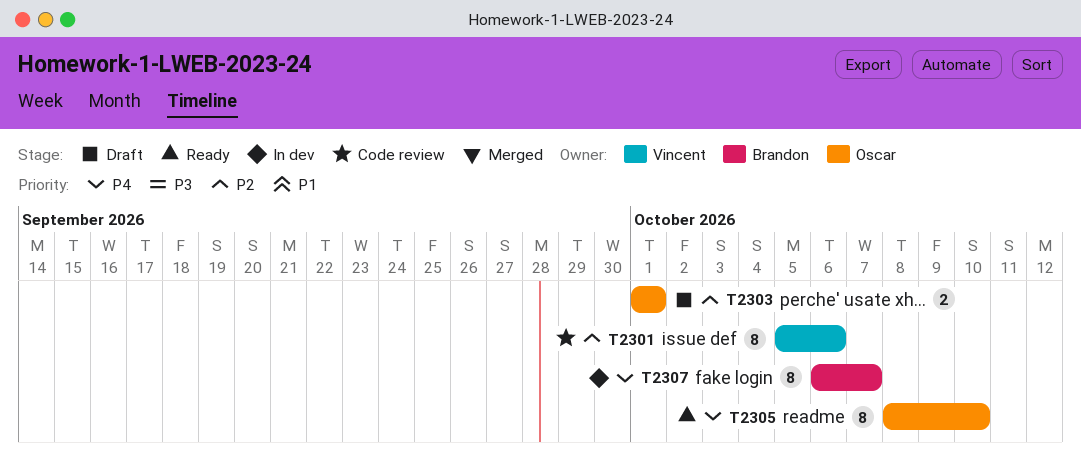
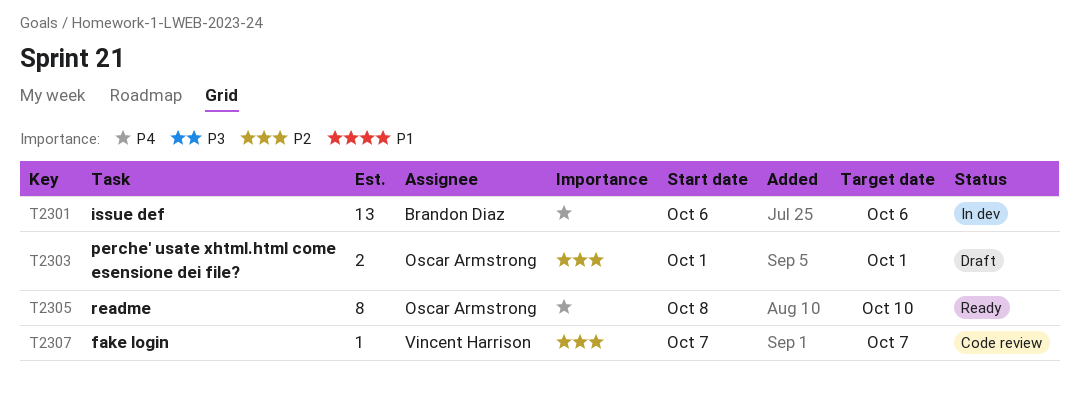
T2301, status: Code review -> In dev
T2301, owner: Vincent Harrison -> Brandon Diaz
T2301, priority: P2 -> P4
T2301, estimate: 8 -> 13
T2301, start: Oct 5 -> Oct 6
T2307, status: In dev -> Code review
T2307, owner: Brandon Diaz -> Vincent Harrison
T2307, priority: P4 -> P2
T2307, estimate: 8 -> 1
T2307, start: Oct 6 -> Oct 7

